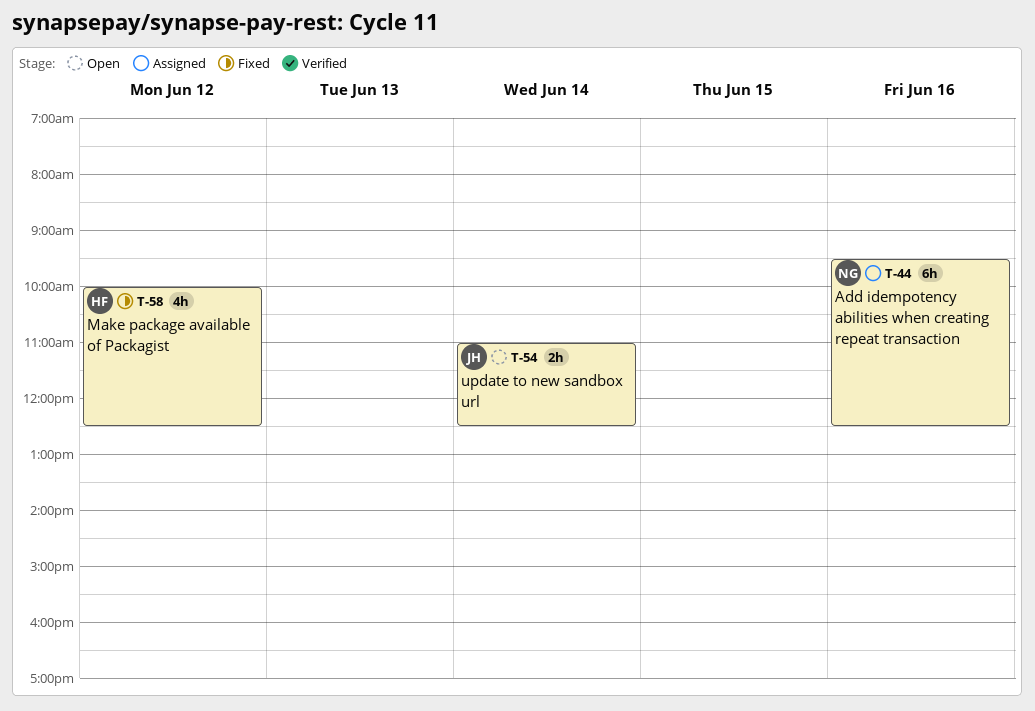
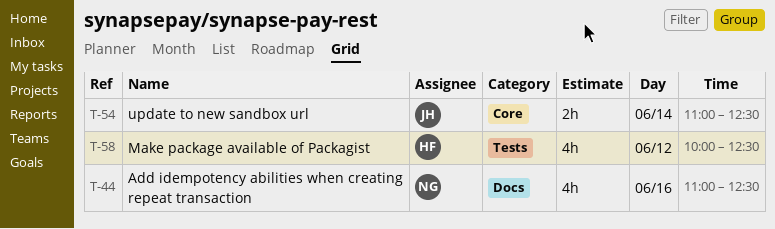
T-44, estimate: 6h -> 4h
T-44, begins: 09:30 -> 11:00

